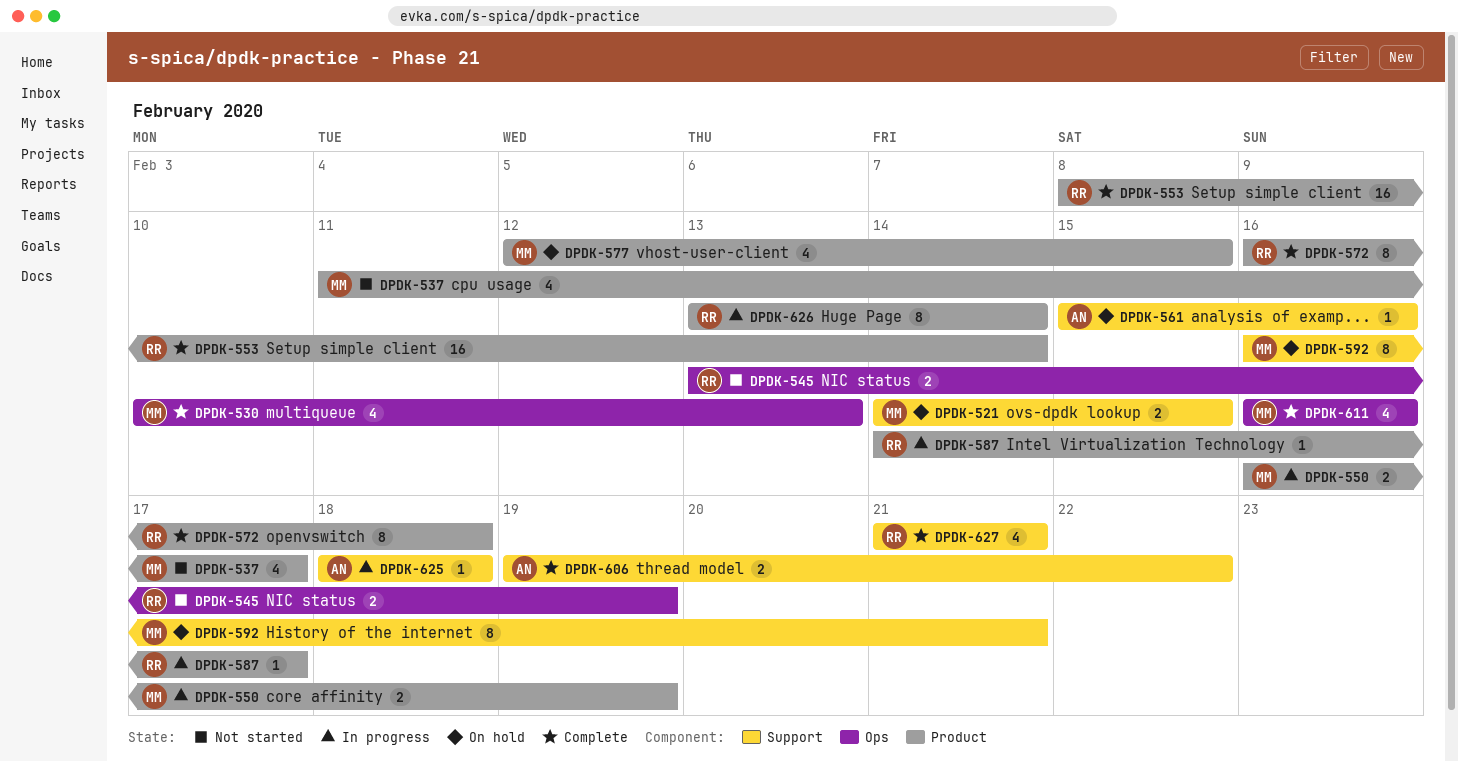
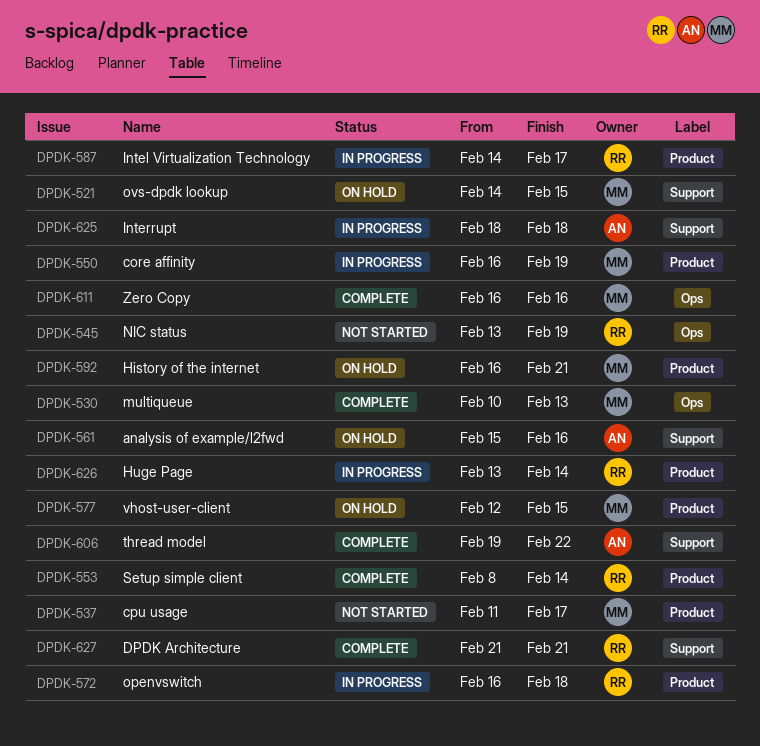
DPDK-572, status: Complete -> In progress
DPDK-592, label: Support -> Product

